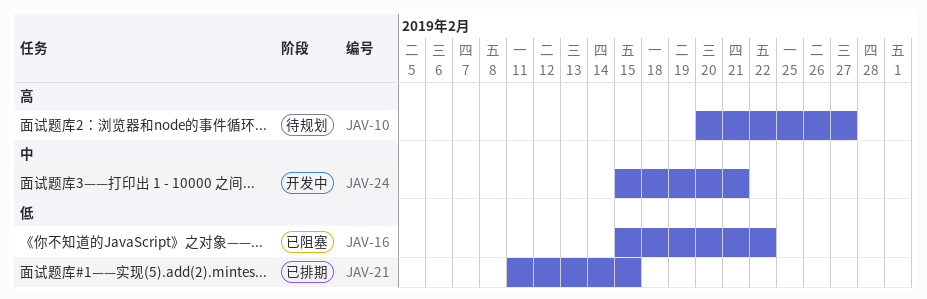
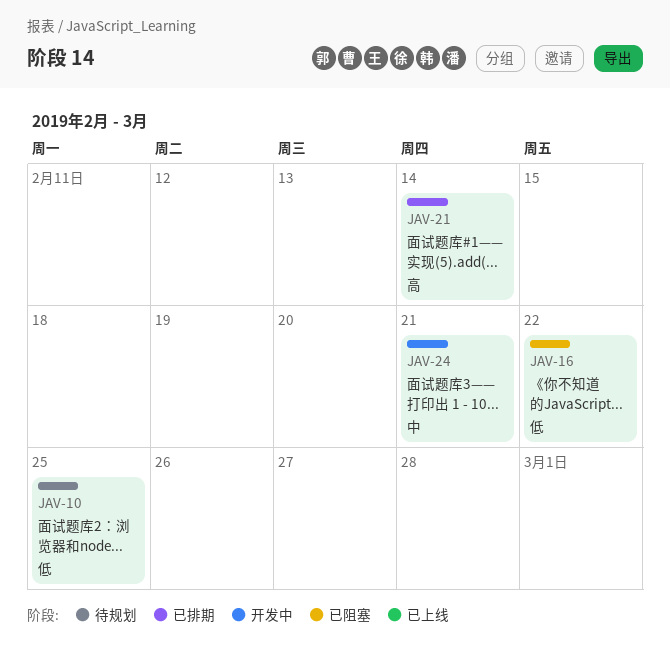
JAV-10, priority: 高 -> 低
JAV-10, due: Feb 27 -> Feb 25
JAV-21, priority: 低 -> 高
JAV-21, due: Feb 15 -> Feb 14

